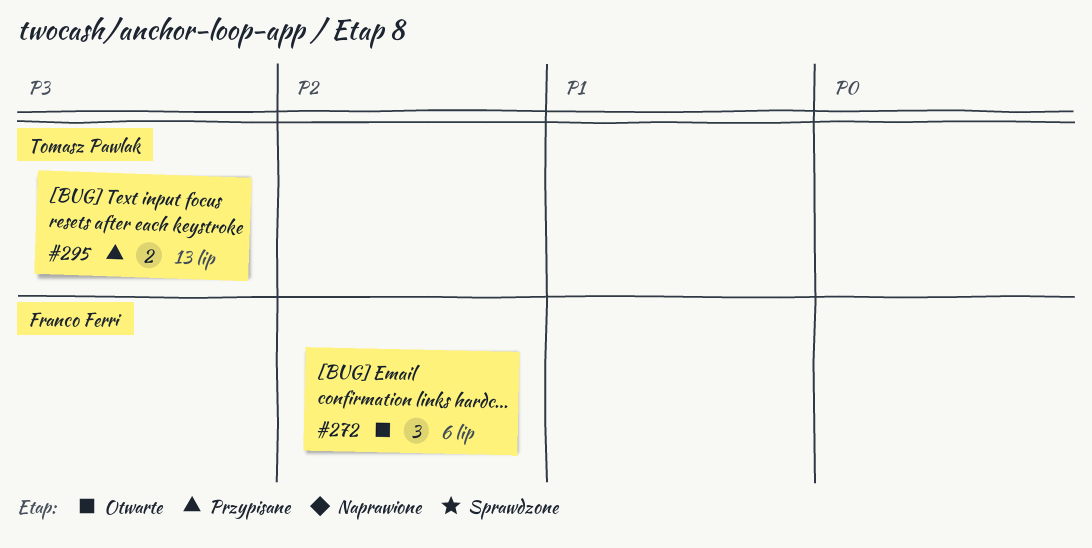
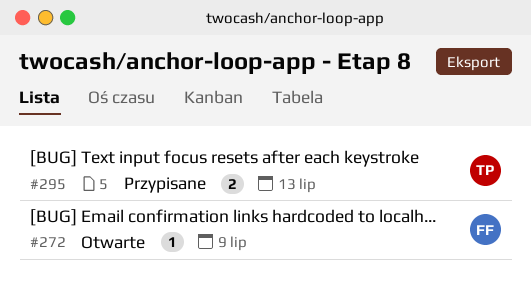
#272, estimate: 3 -> 1
#272, due: Jul 6 -> Jul 9

